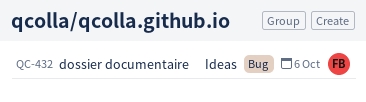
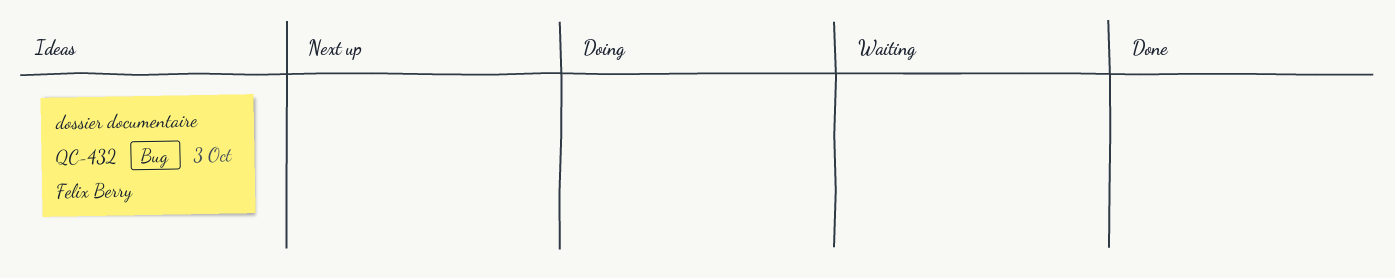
QC-432, due: Oct 6 -> Oct 3

